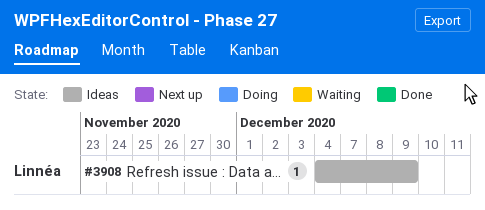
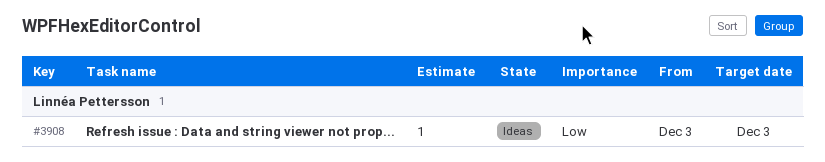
#3908, start: Dec 4 -> Dec 3
#3908, due: Dec 9 -> Dec 3

